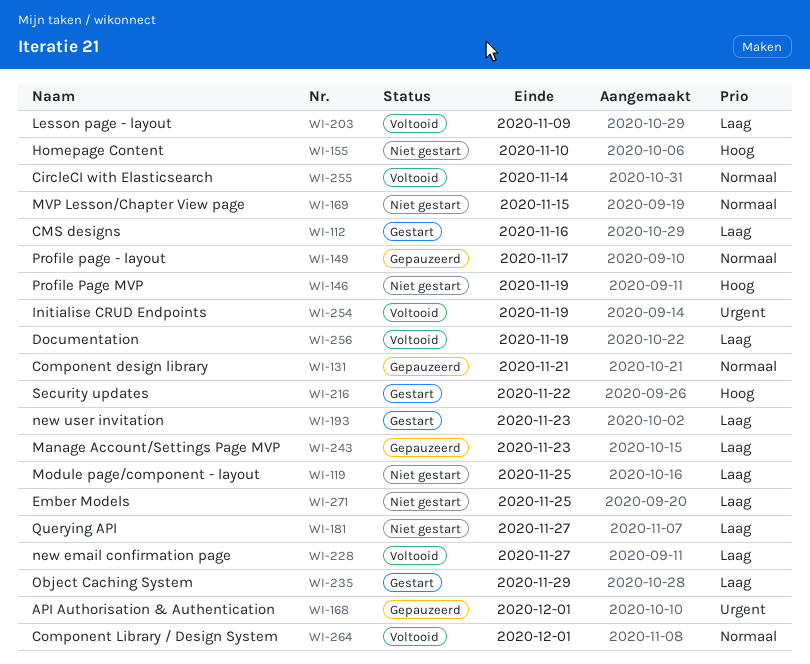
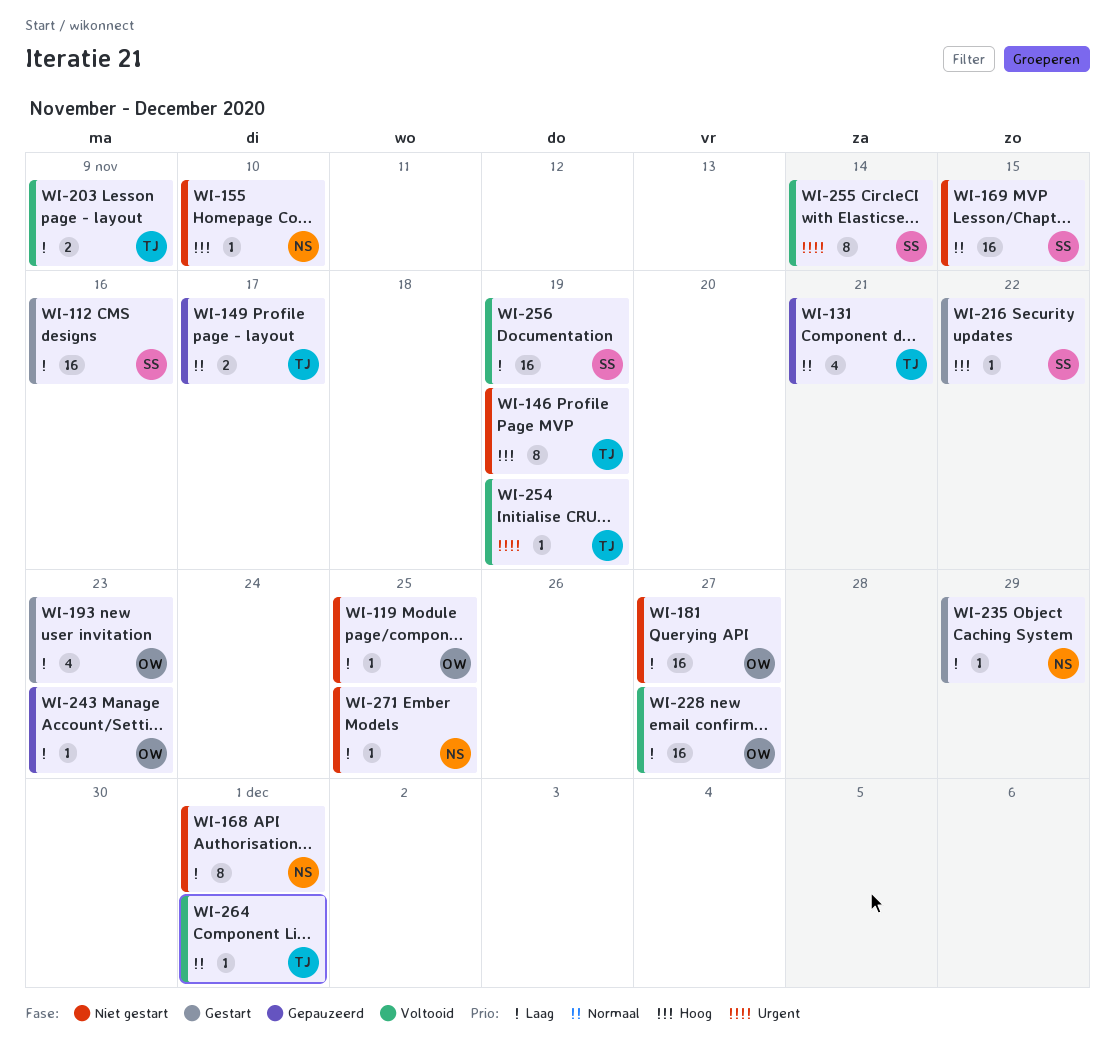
WI-168, status: Gepauzeerd -> Niet gestart
WI-168, priority: Urgent -> Laag
WI-255, priority: Normaal -> Urgent

